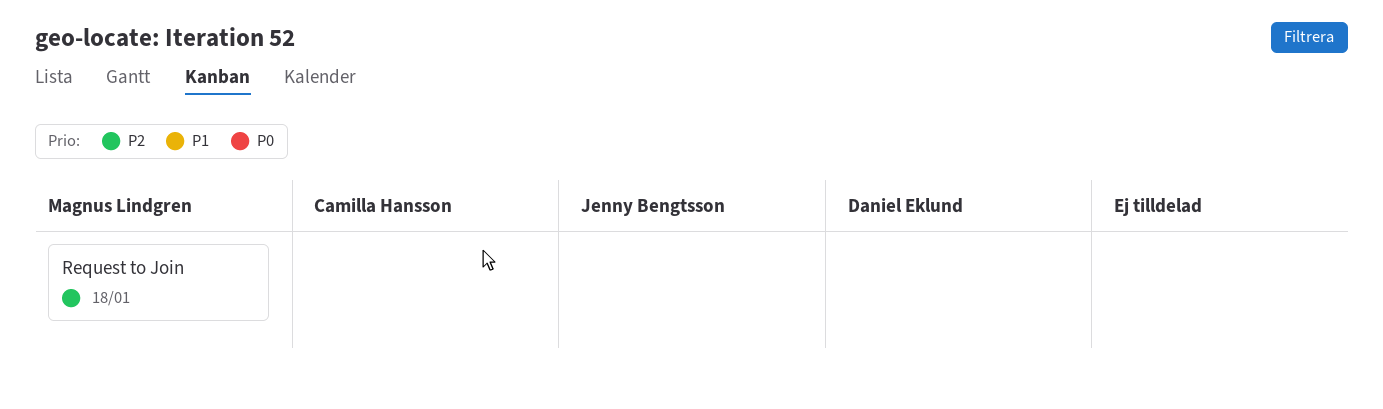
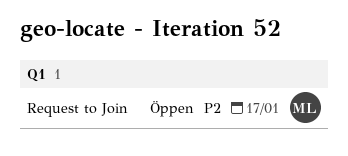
Request to Join, due: Jan 18 -> Jan 17

